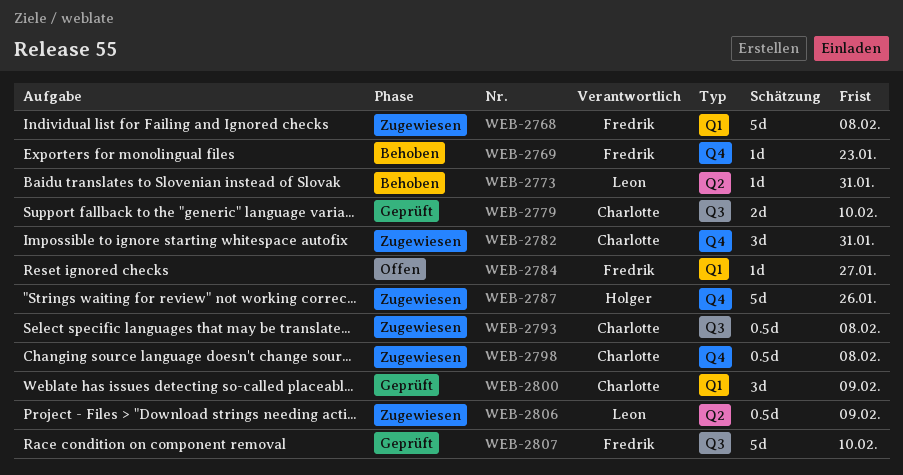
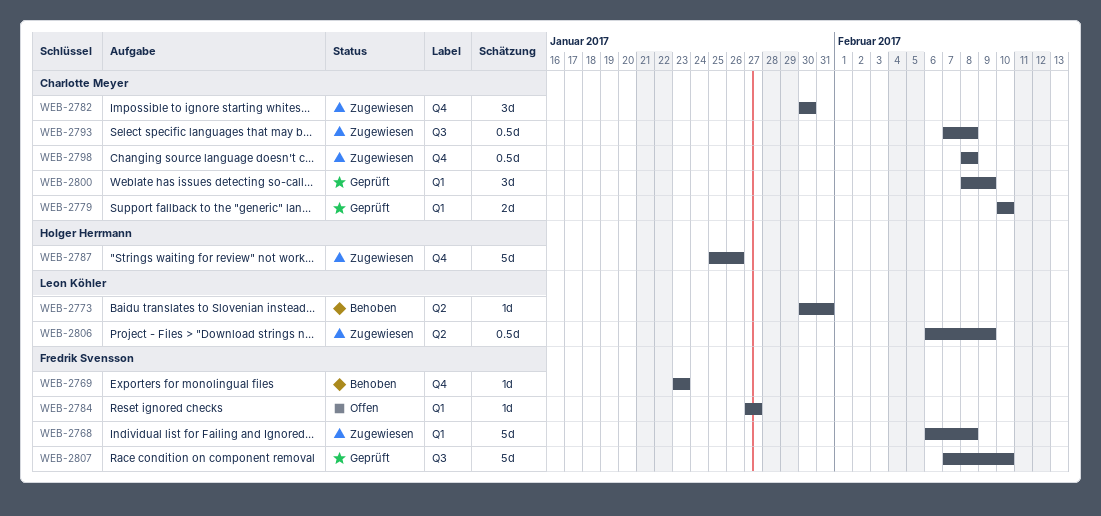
WEB-2779, label: Q3 -> Q1
WEB-2782, due: Jan 31 -> Jan 30

